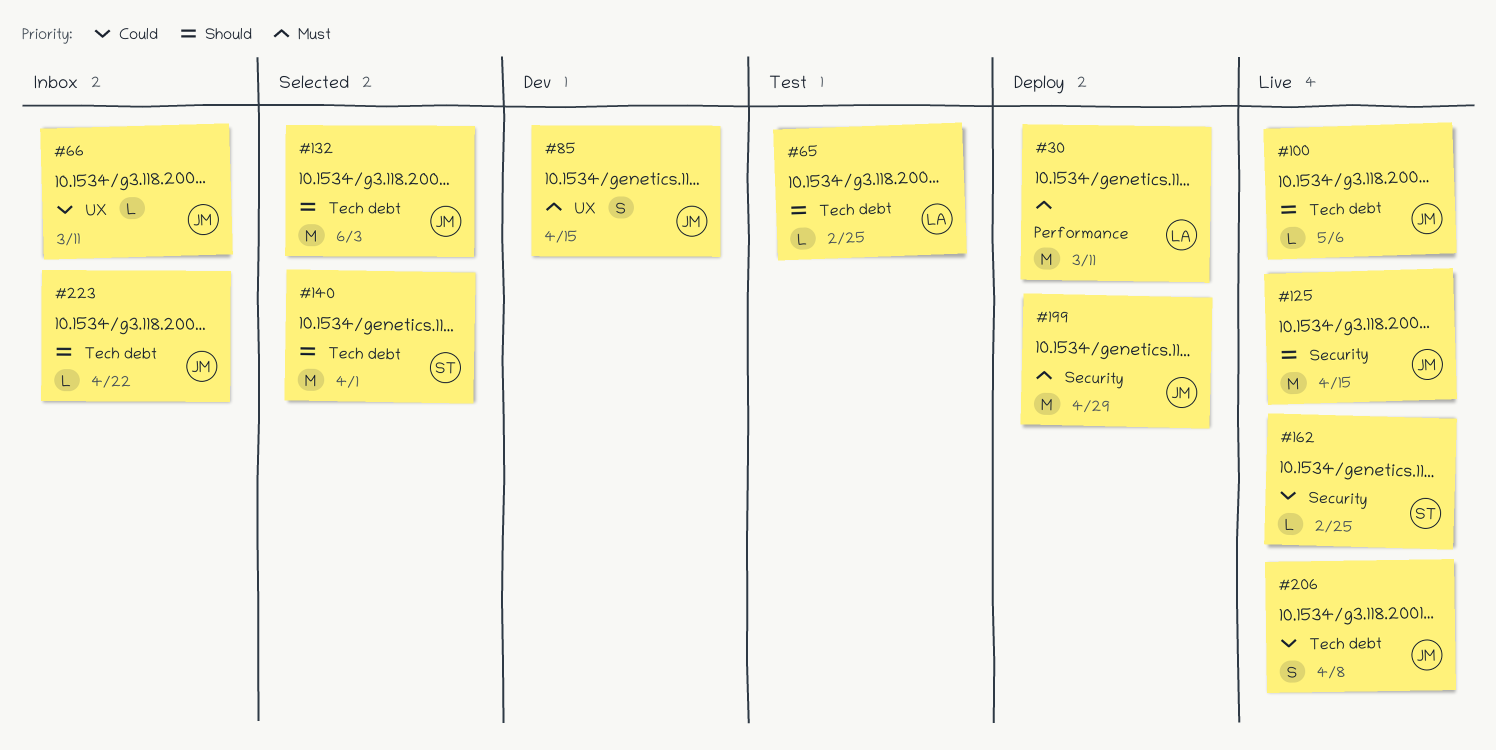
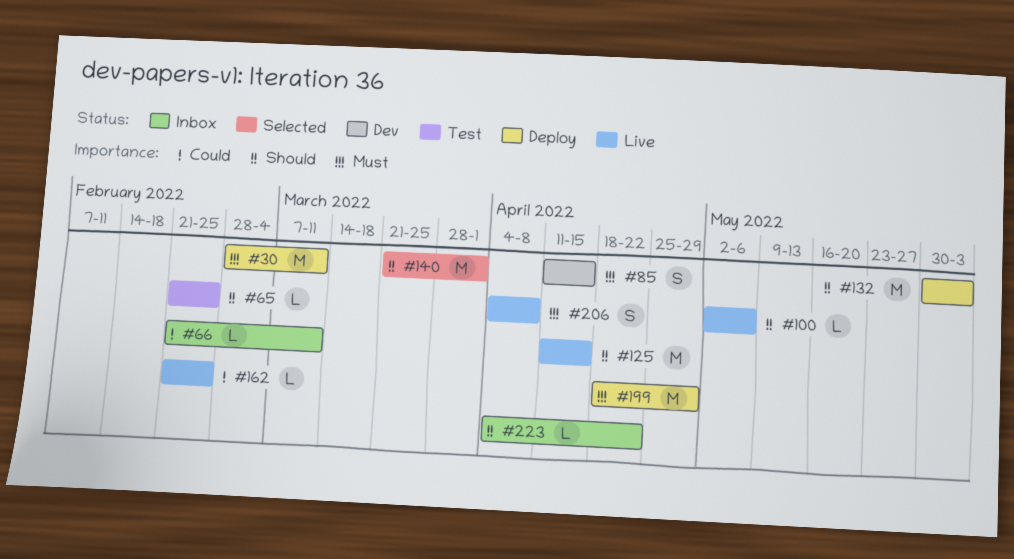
#132, status: Selected -> Deploy
#206, priority: Could -> Must

